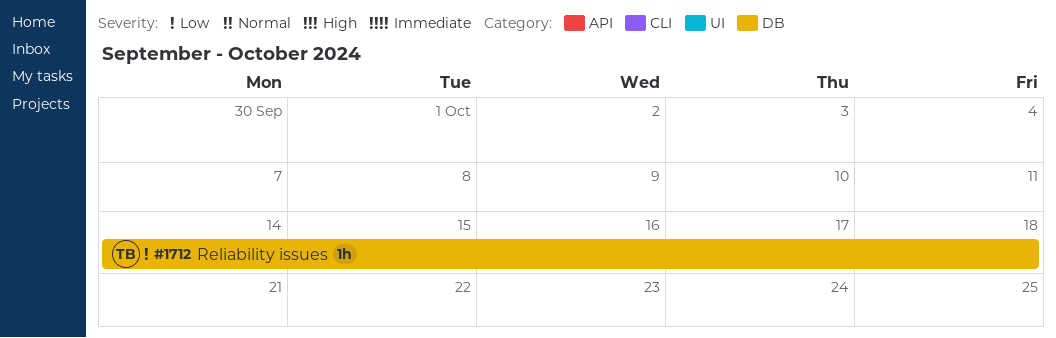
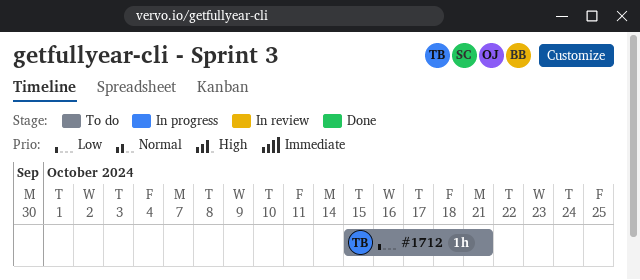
#1712, start: Oct 14 -> Oct 15
#1712, due: Oct 18 -> Oct 21

